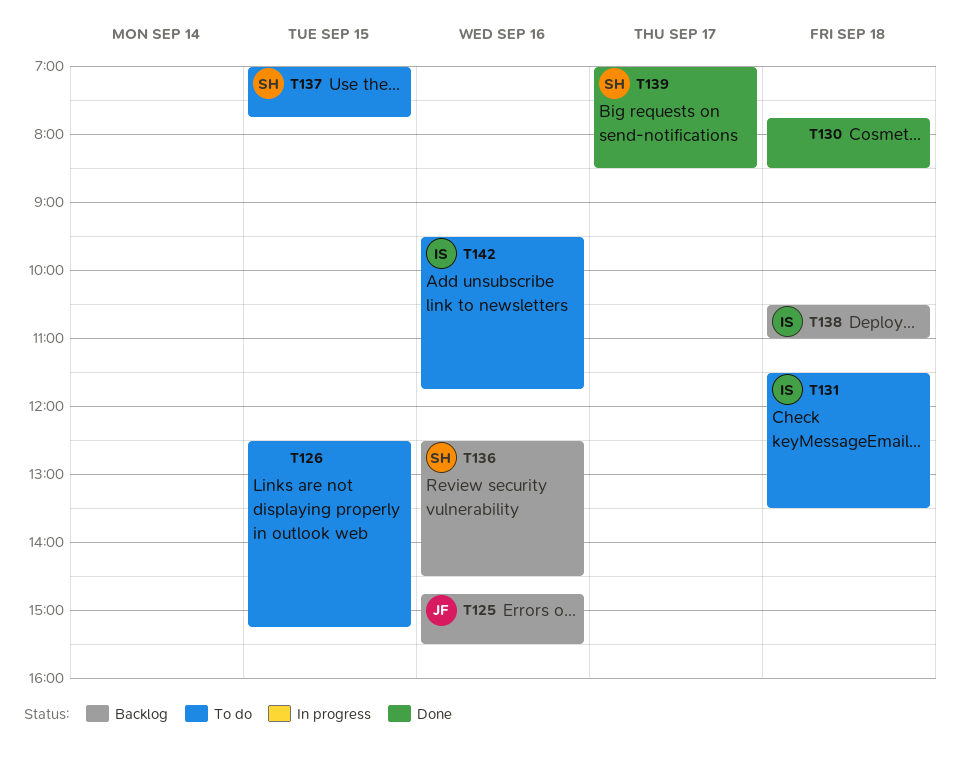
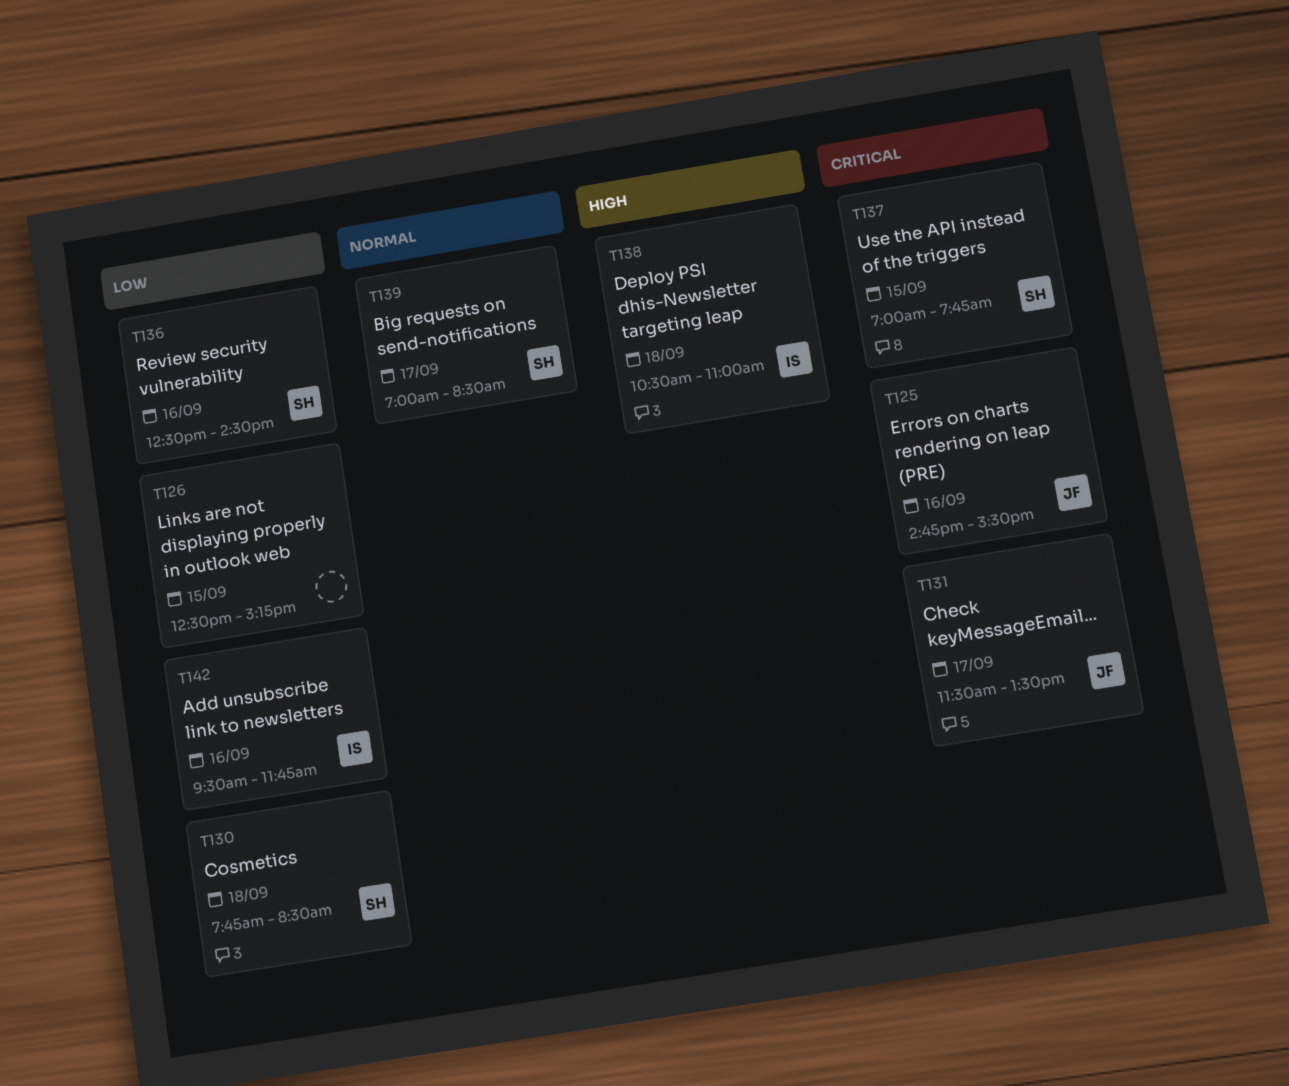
T130, owner: none -> SH
T131, owner: IS -> JF
T131, day: Sep 18 -> Sep 17

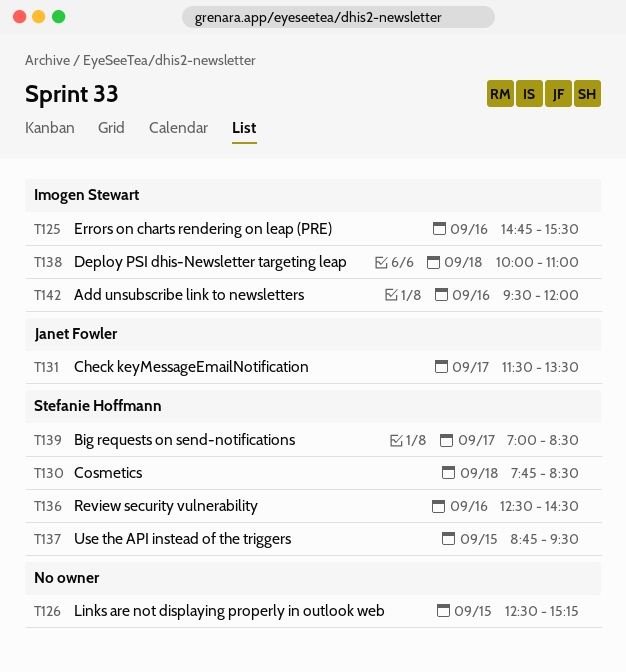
T125, owner: Janet Fowler -> Imogen Stewart
T137, begins: 07:00 -> 08:45
T137, ends: 07:45 -> 09:30
T138, begins: 10:30 -> 10:00
T142, ends: 11:45 -> 12:00

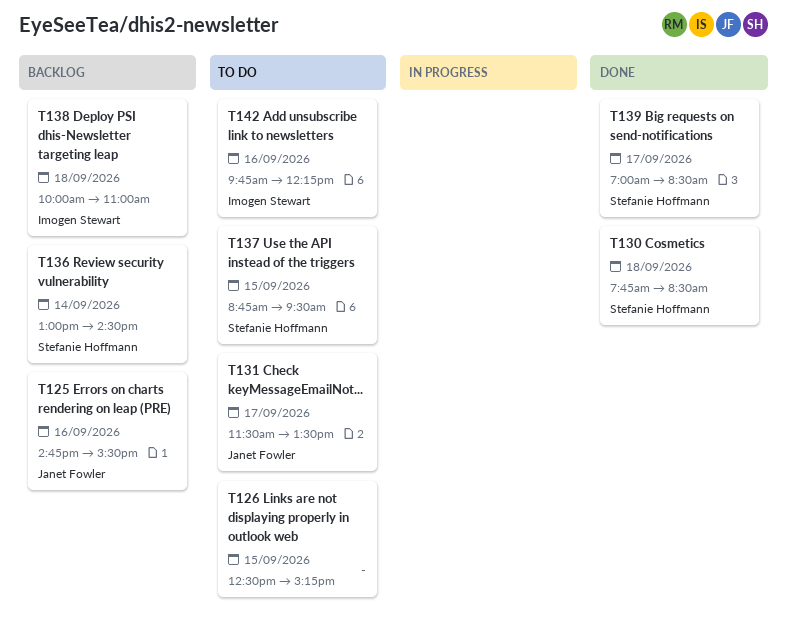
T125, owner: Imogen Stewart -> Janet Fowler
T136, day: Sep 16 -> Sep 14
T136, begins: 12:30 -> 13:00
T142, begins: 09:30 -> 09:45
T142, ends: 12:00 -> 12:15

